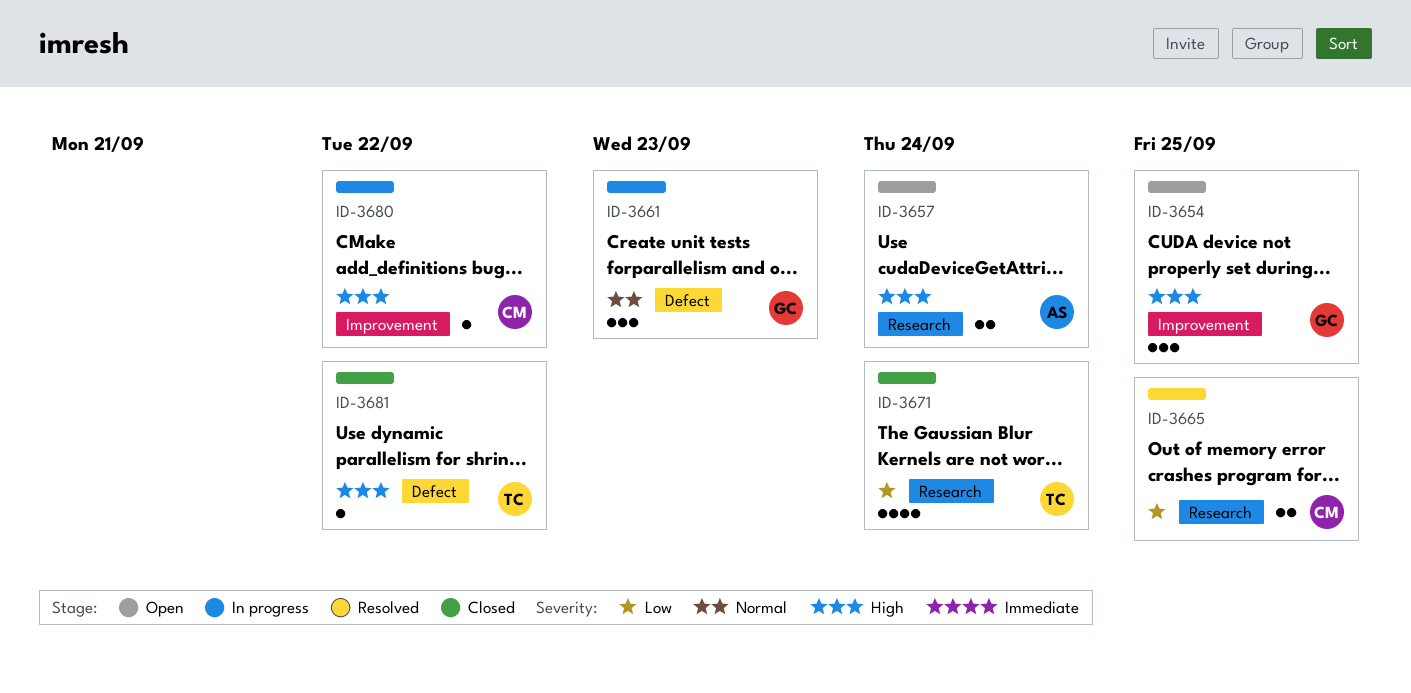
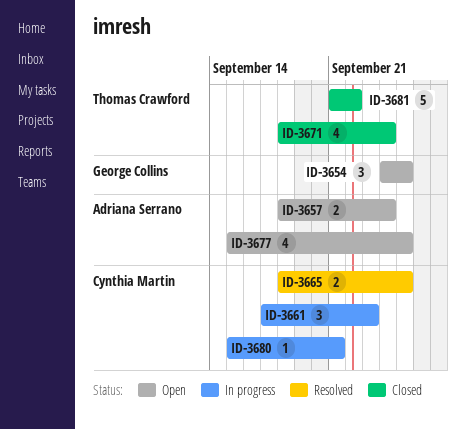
ID-3661, owner: George Collins -> Cynthia Martin
ID-3677: none -> present
ID-3680, due: Sep 22 -> Sep 21
ID-3681, estimate: 1 -> 5

